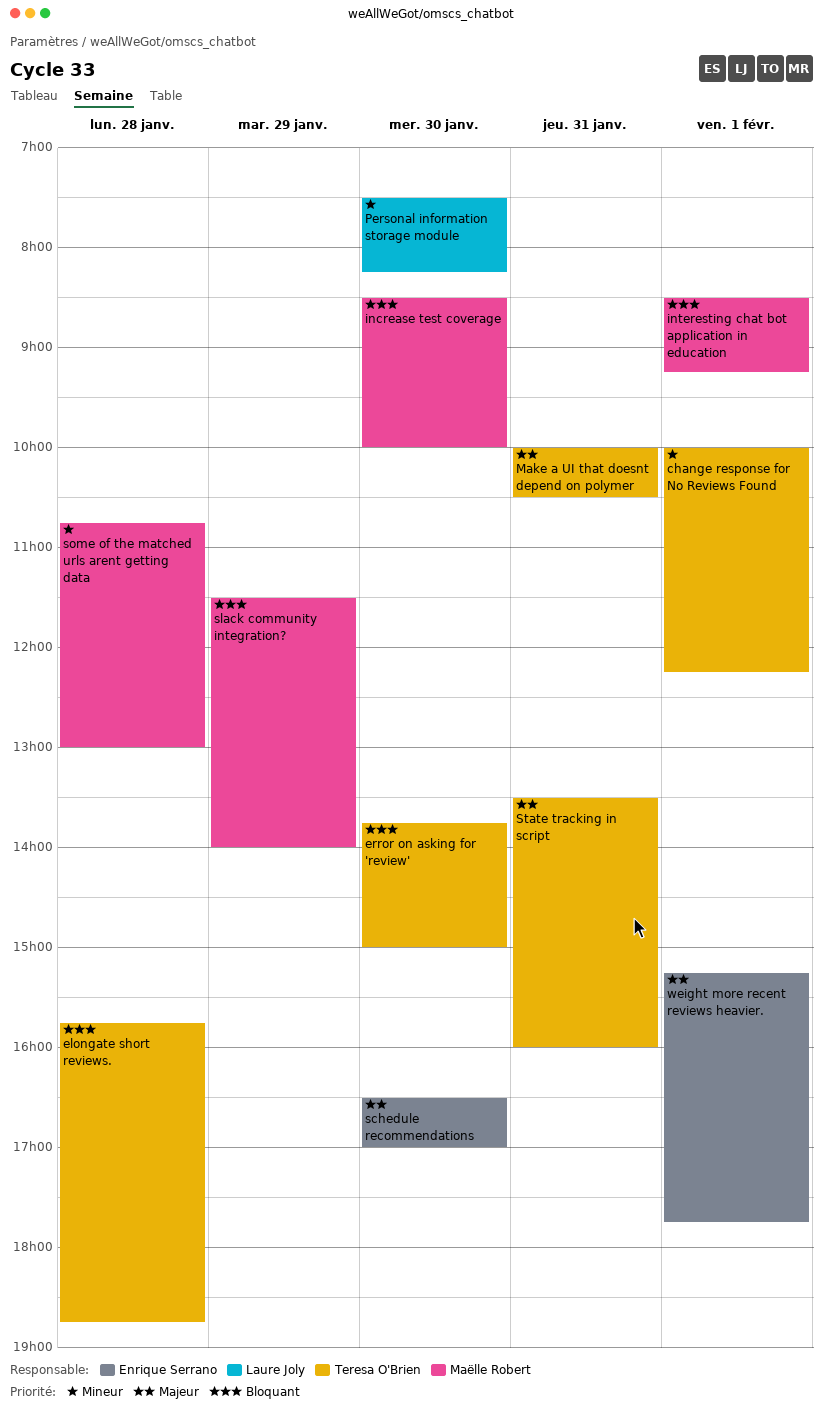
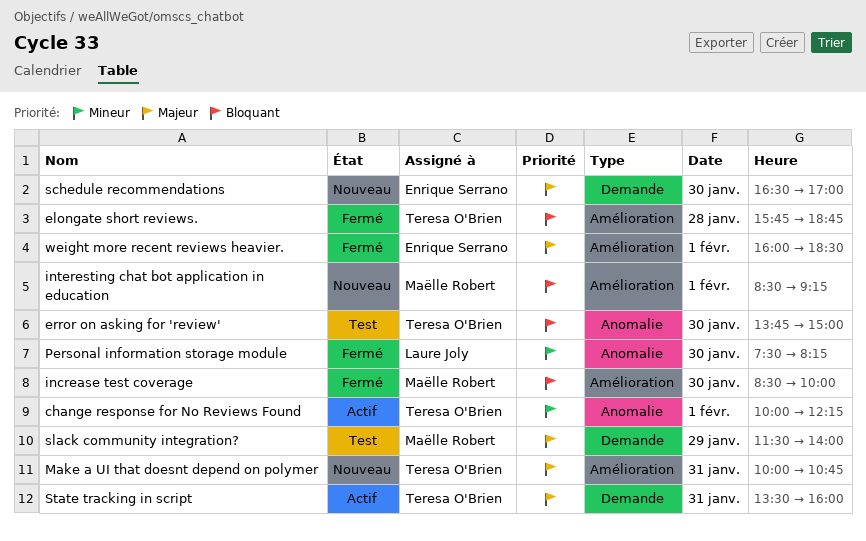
Make a UI that doesnt depend on polymer, ends: 10:30 -> 10:45
slack community integration?, priority: Bloquant -> Majeur
some of the matched urls arent getting data: present -> none
weight more recent reviews heavier., begins: 15:15 -> 16:00
weight more recent reviews heavier., ends: 17:45 -> 18:30

